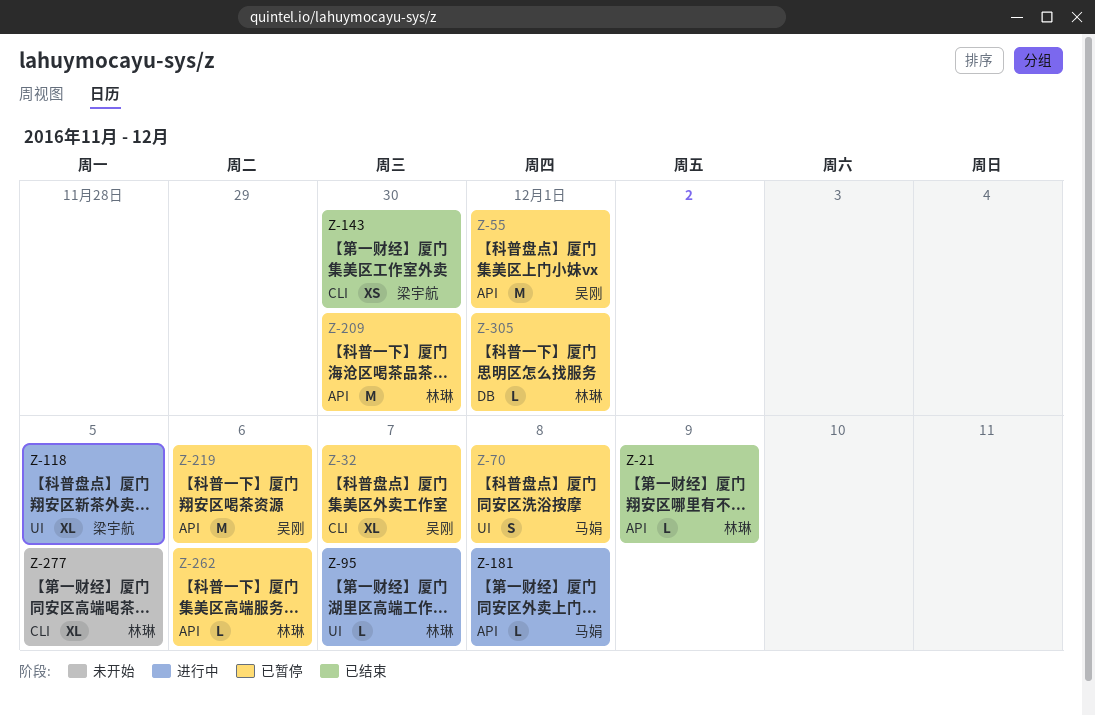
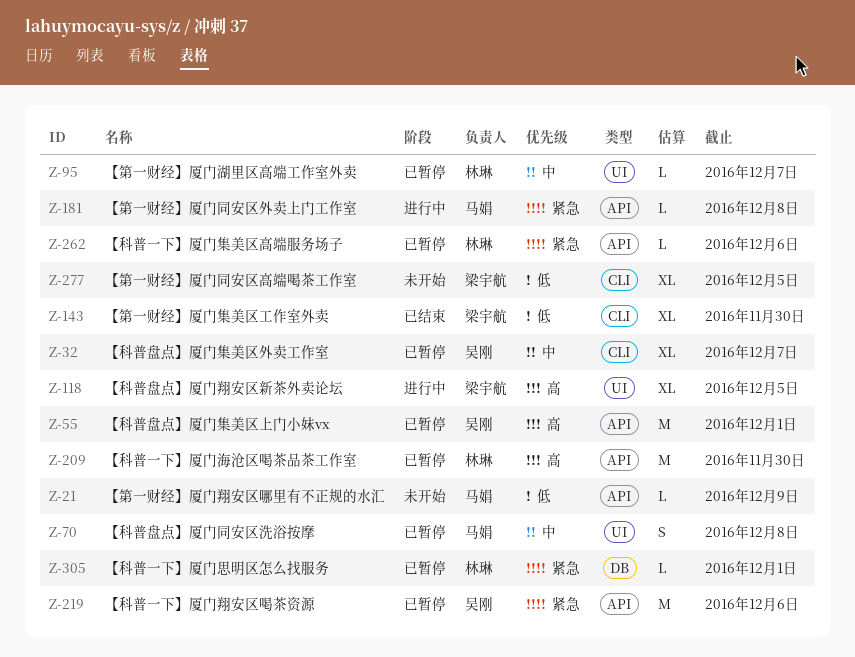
Z-21, status: 已结束 -> 未开始
Z-21, owner: 林琳 -> 马娟
Z-95, status: 进行中 -> 已暂停
Z-143, estimate: XS -> XL
Z-277, owner: 林琳 -> 梁宇航

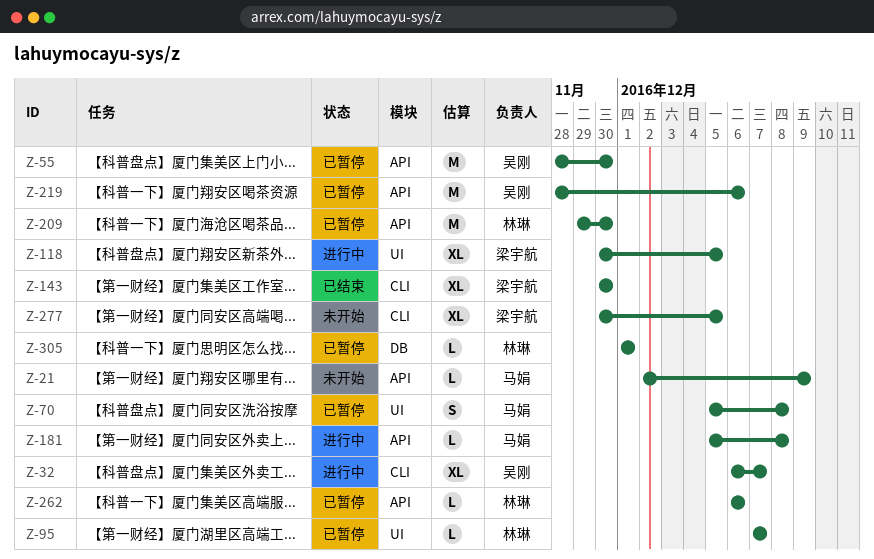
Z-32, status: 已暂停 -> 进行中
Z-55, due: Dec 1 -> Nov 30

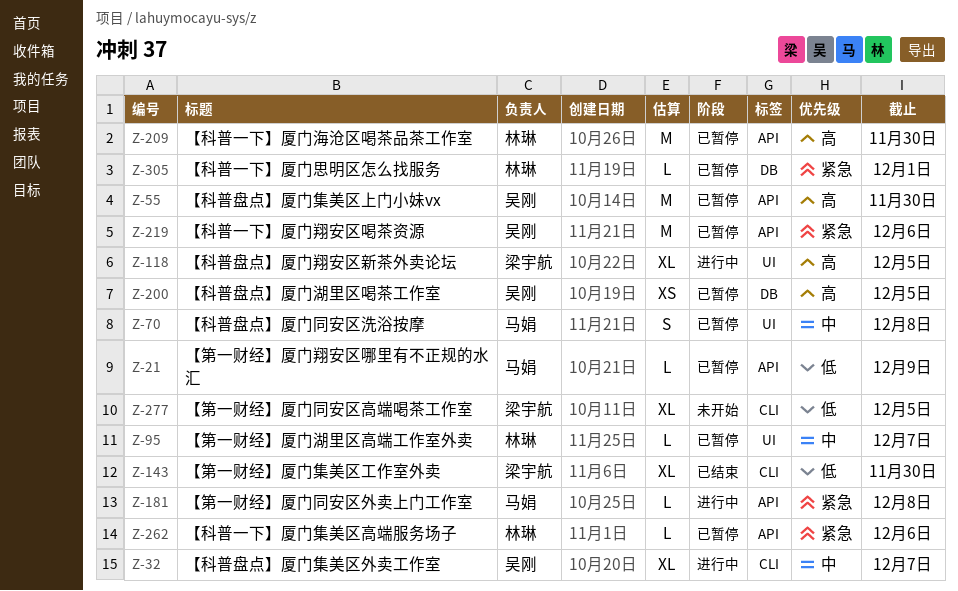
Z-21, status: 未开始 -> 已暂停
Z-200: none -> present

